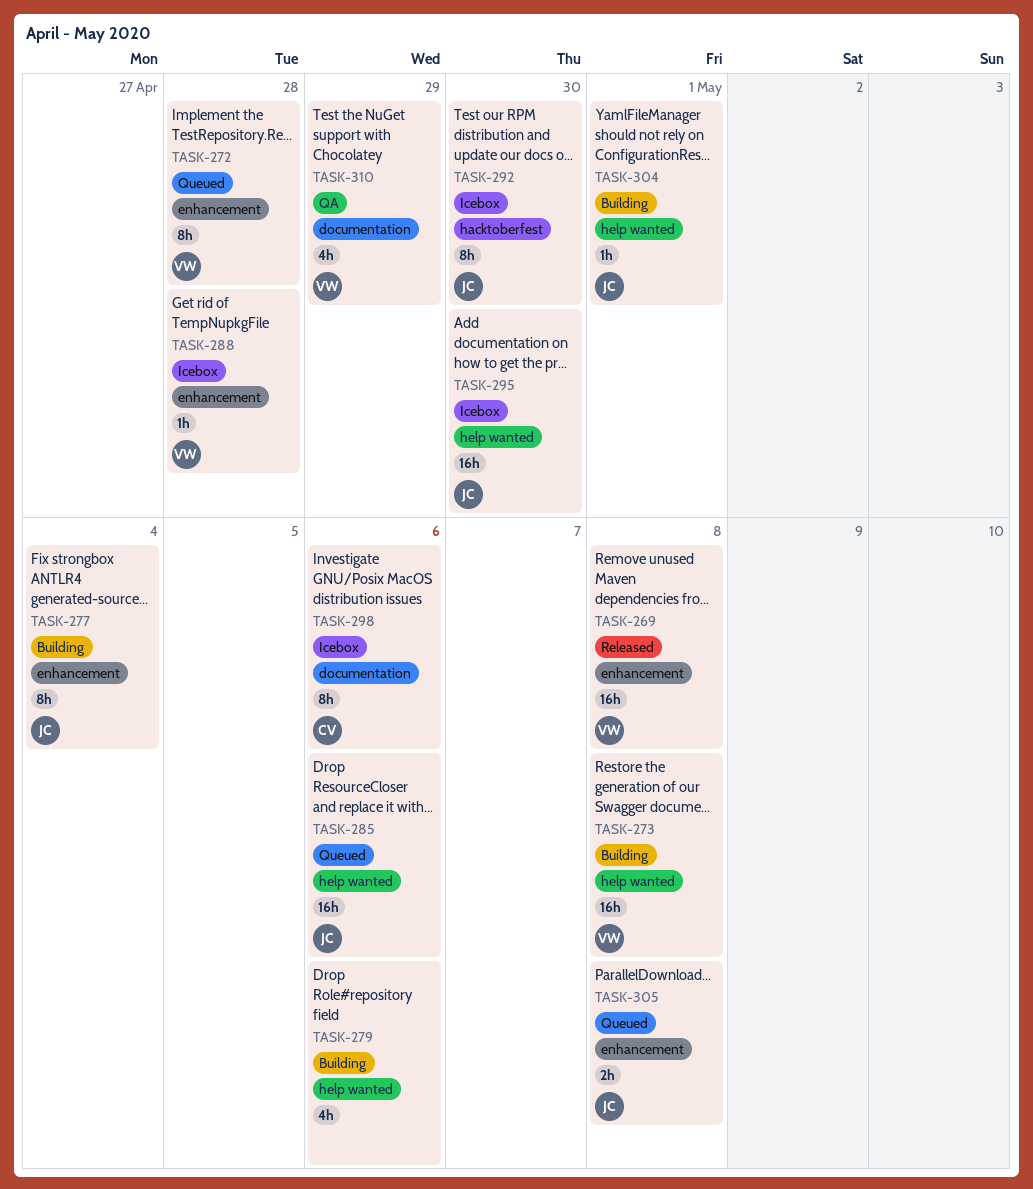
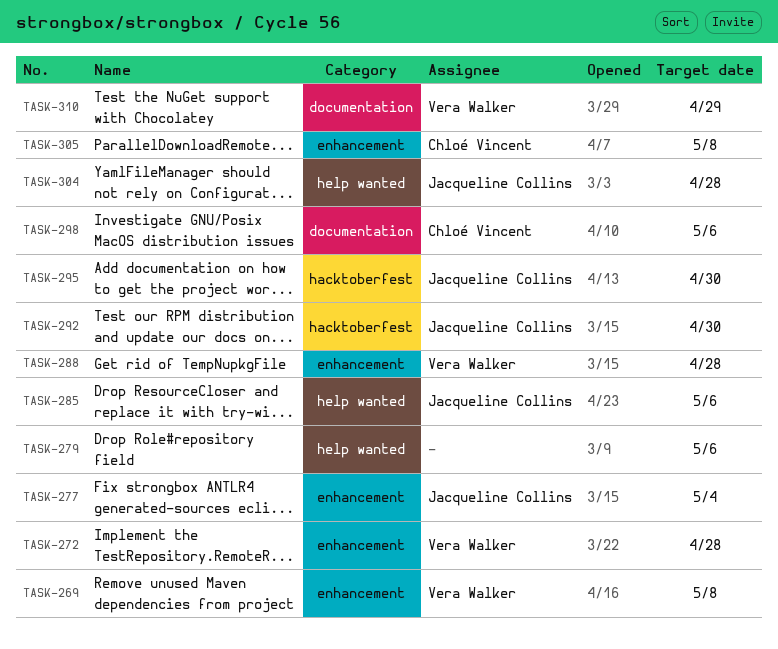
TASK-273: present -> none
TASK-295, label: help wanted -> hacktoberfest
TASK-304, due: May 1 -> Apr 28
TASK-305, owner: Jacqueline Collins -> Chloé Vincent

